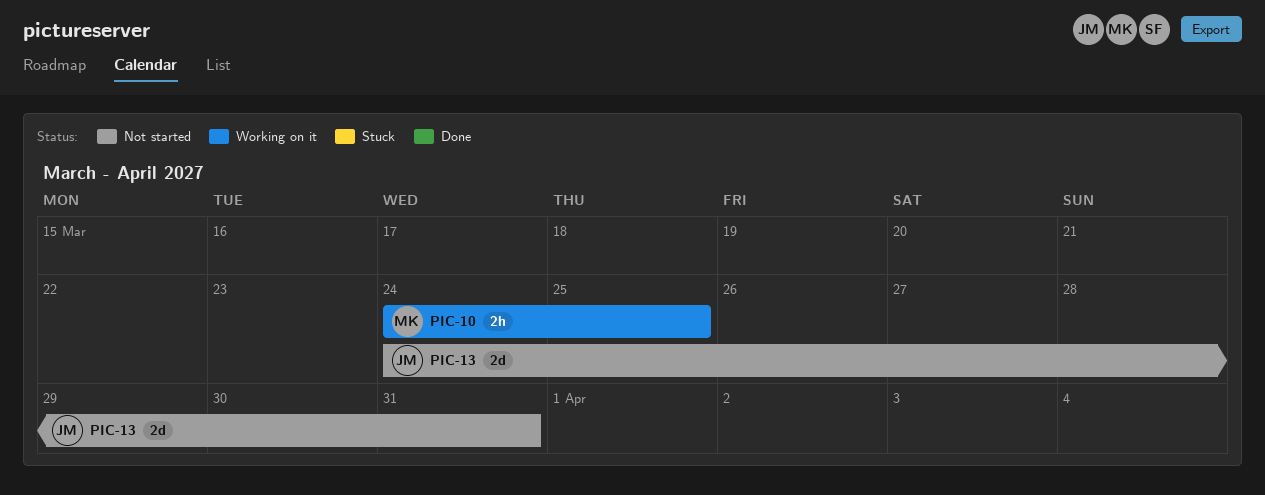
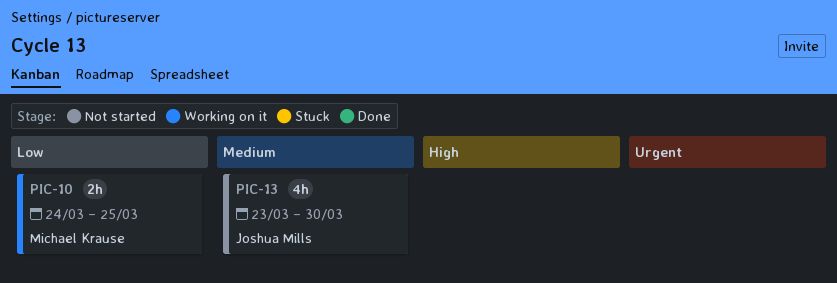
PIC-13, estimate: 2d -> 4h
PIC-13, start: Mar 24 -> Mar 23
PIC-13, due: Mar 31 -> Mar 30

